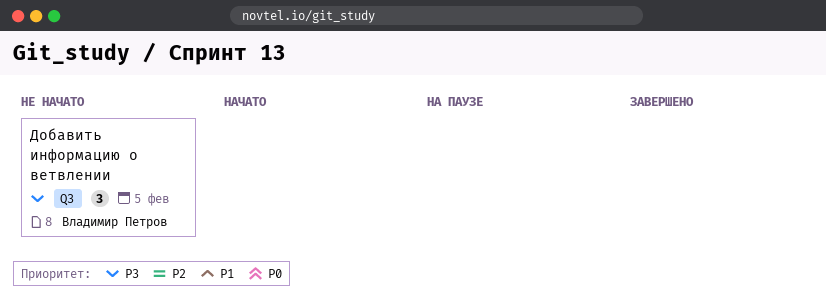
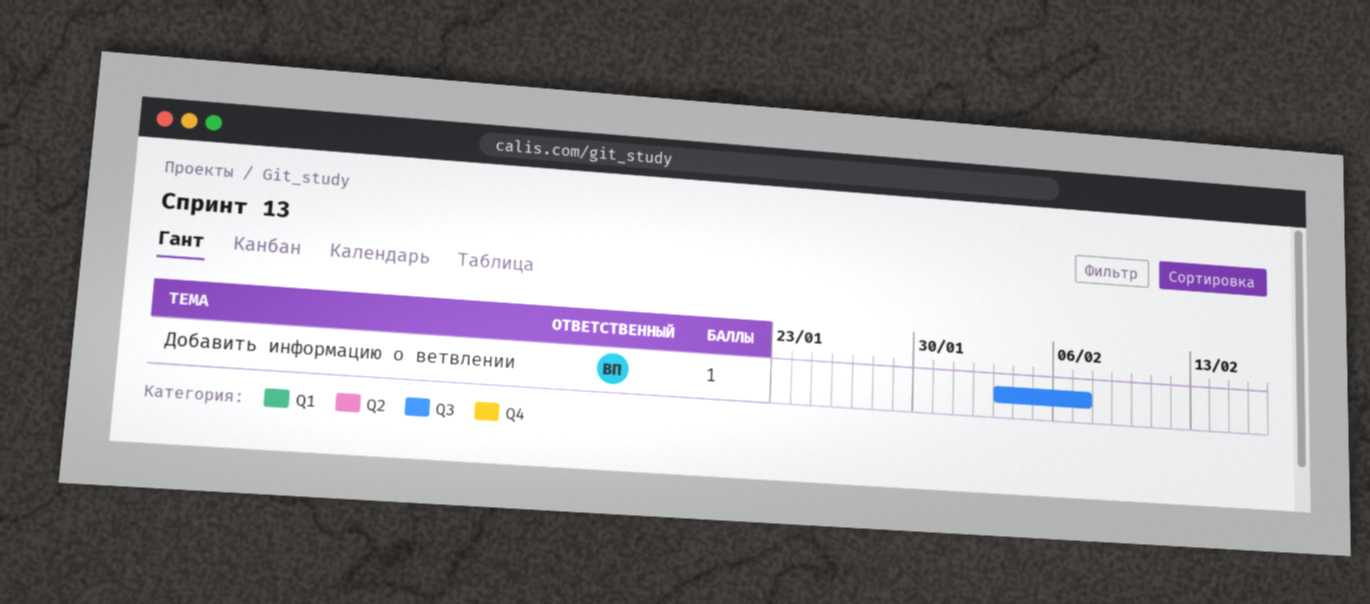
Добавить информацию о ветвлении, estimate: 3 -> 1
Добавить информацию о ветвлении, due: Feb 5 -> Feb 7

